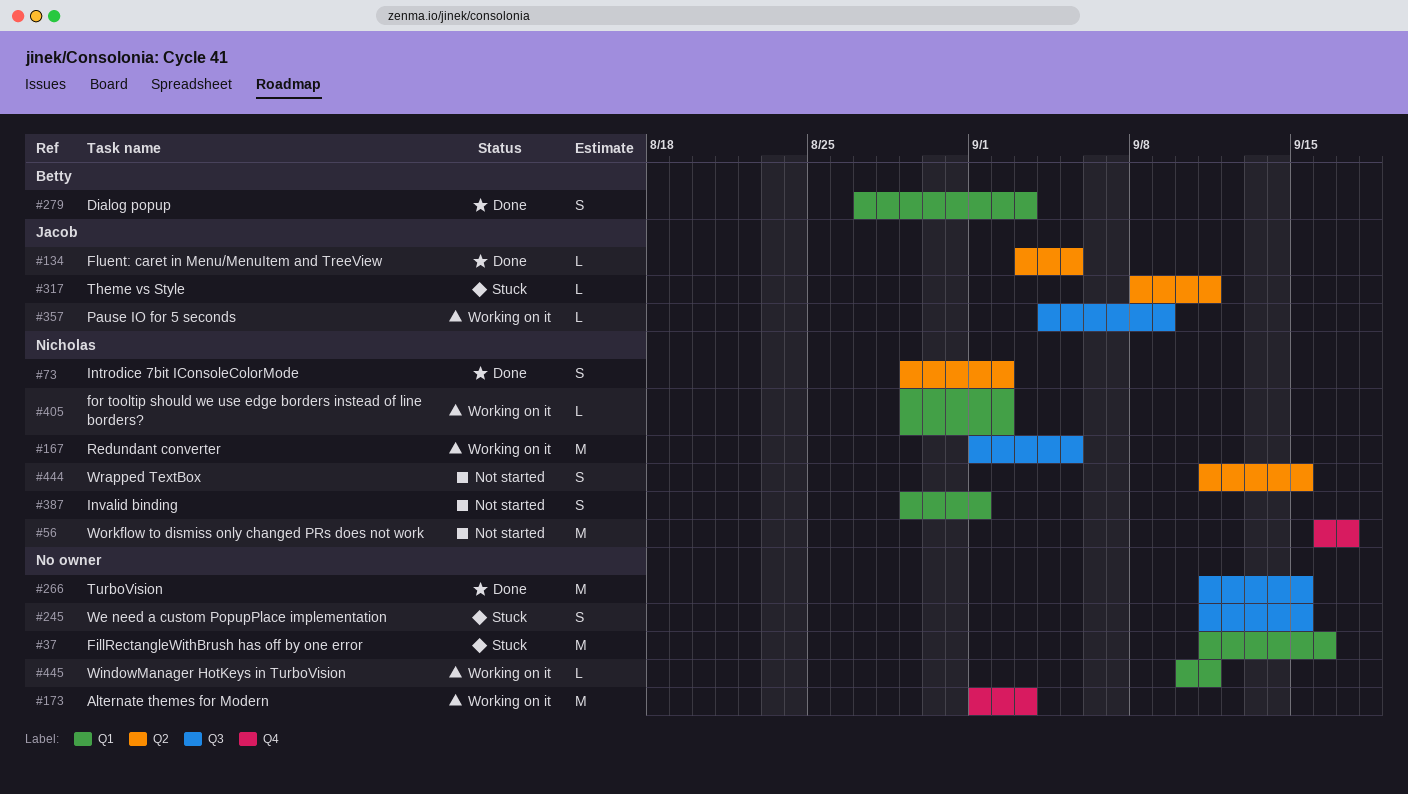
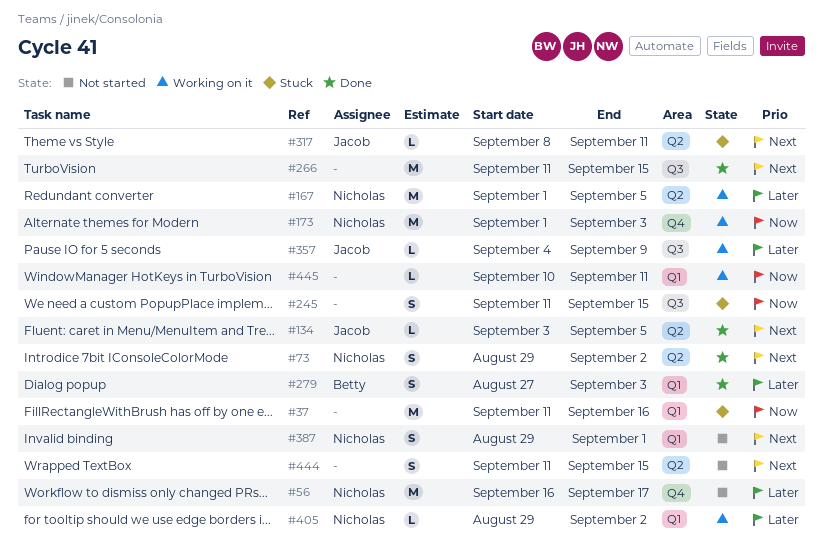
#167, label: Q3 -> Q2
#173, owner: none -> Nicholas
#444, owner: Nicholas -> none

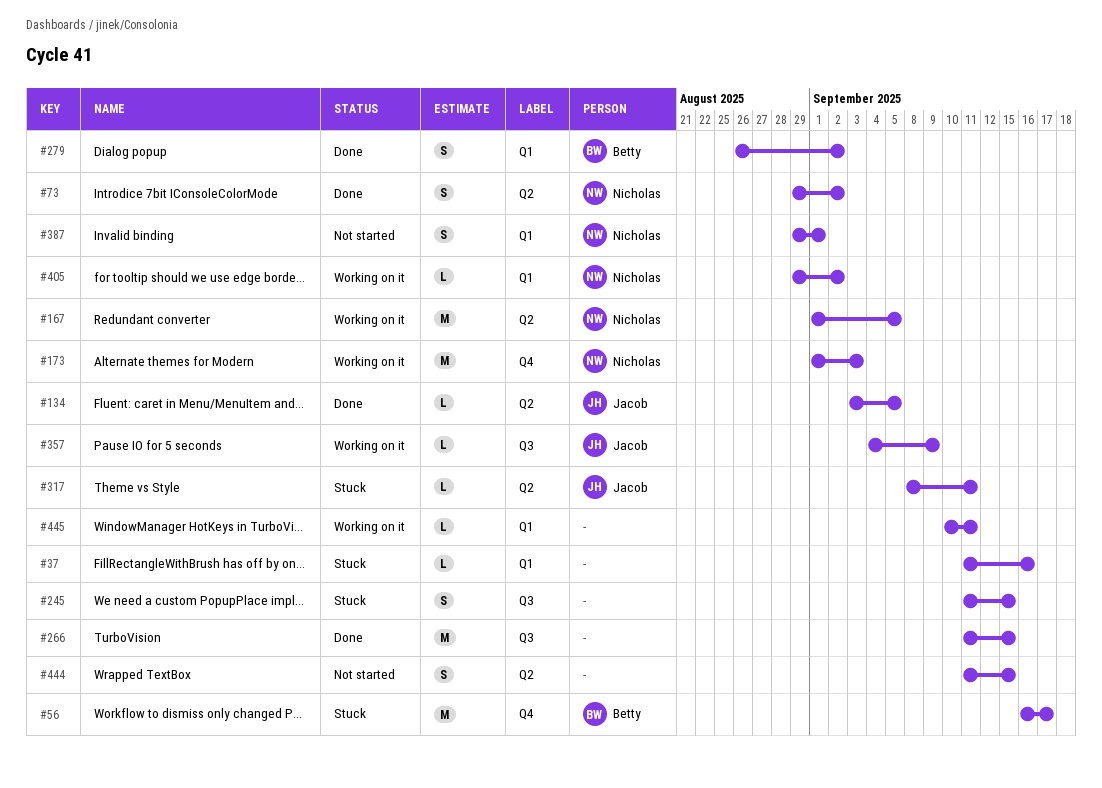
#37, estimate: M -> L
#56, status: Not started -> Stuck
#56, owner: Nicholas -> Betty
#279, start: Aug 27 -> Aug 26
#279, due: Sep 3 -> Sep 2

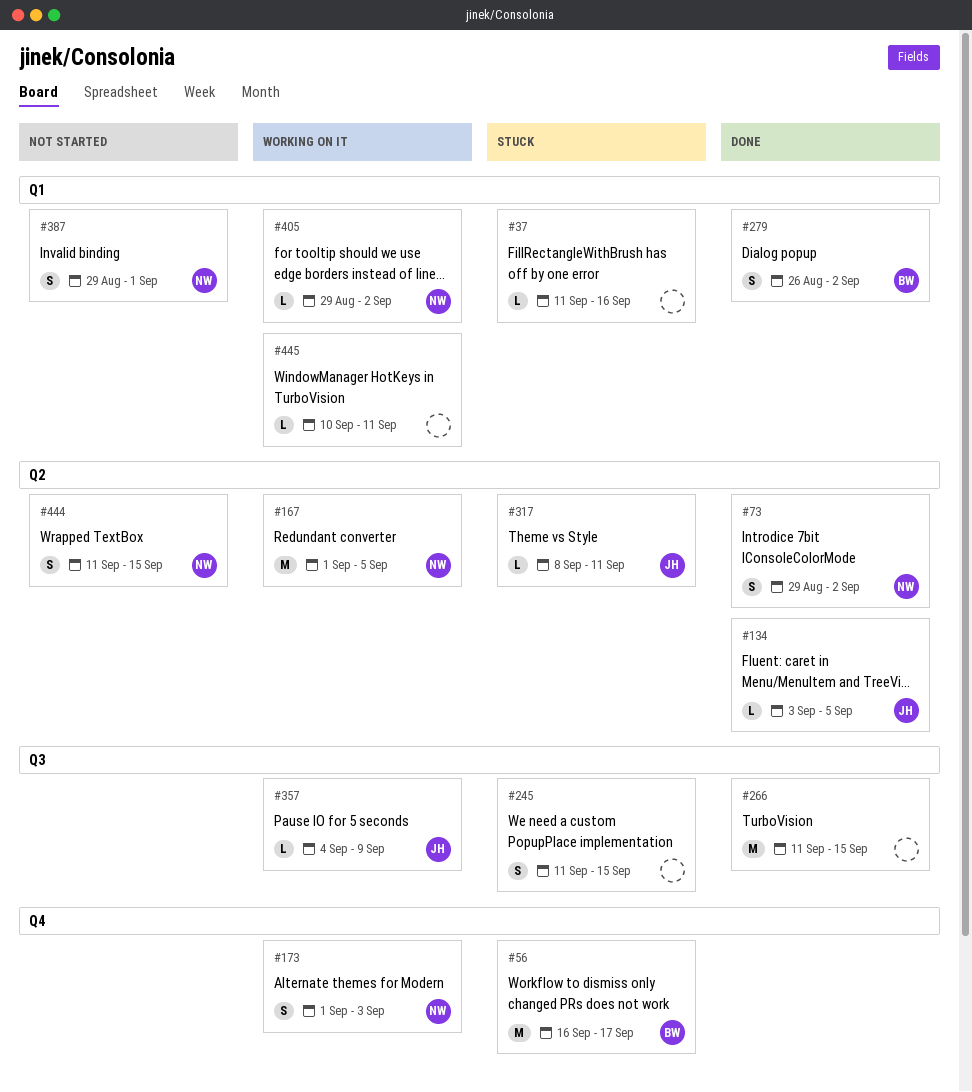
#173, estimate: M -> S
#444, owner: none -> Nicholas

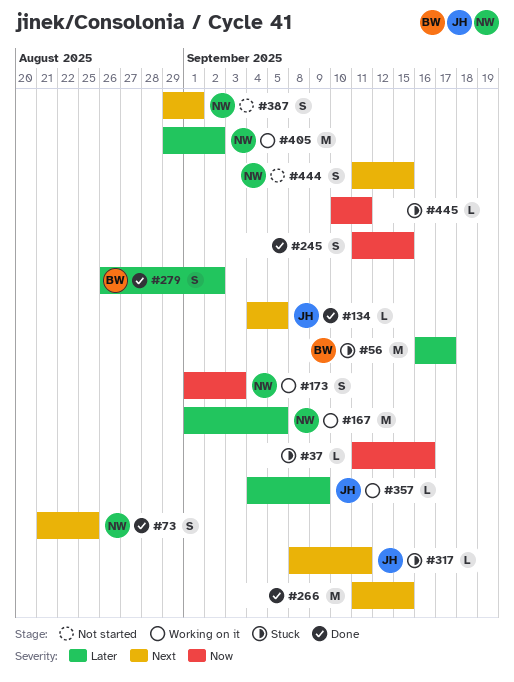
#73, start: Aug 29 -> Aug 21
#73, due: Sep 2 -> Aug 25
#134, start: Sep 3 -> Sep 4
#245, status: Stuck -> Done
#405, estimate: L -> M
#445, status: Working on it -> Stuck

